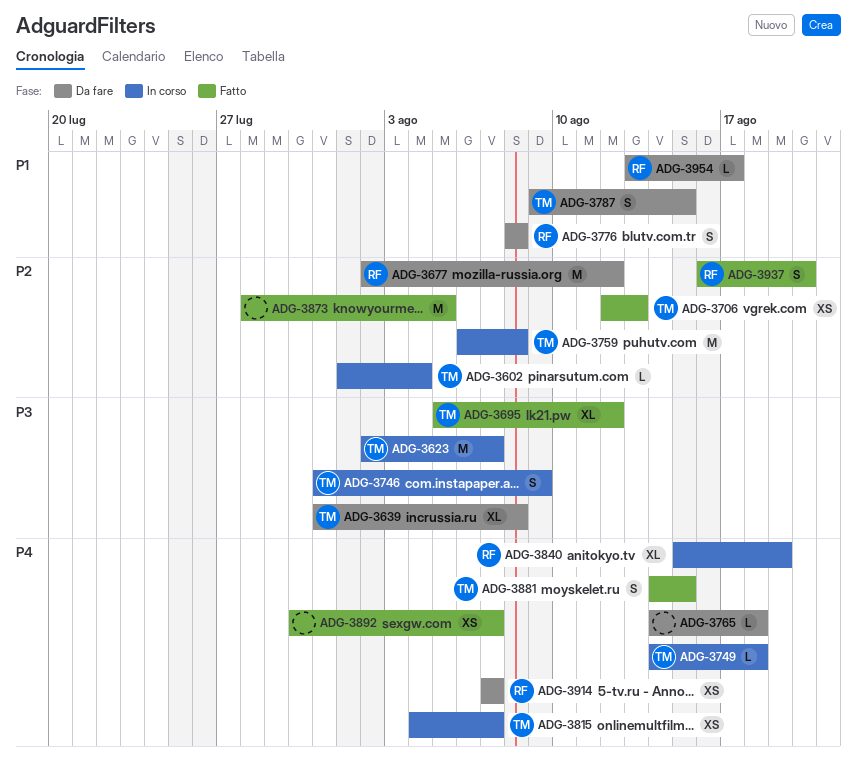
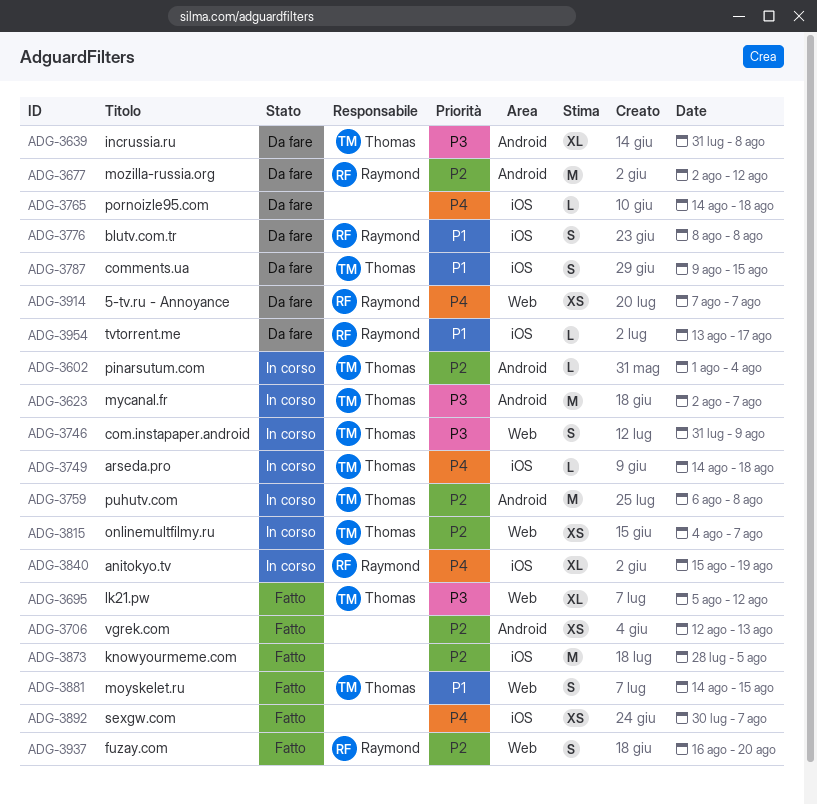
ADG-3706, owner: Thomas -> none
ADG-3815, priority: P4 -> P2
ADG-3881, priority: P4 -> P1

